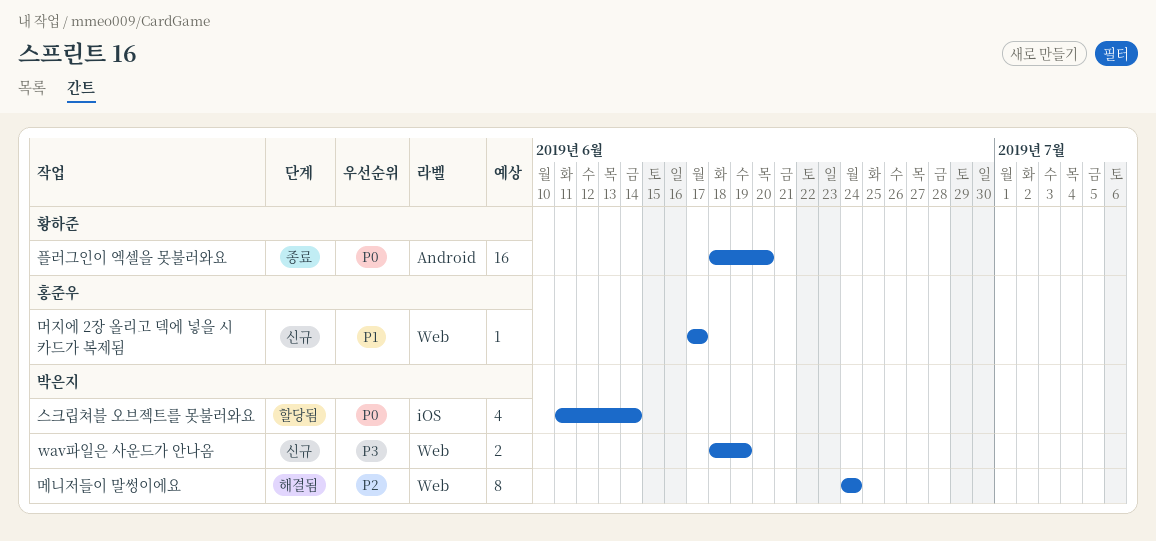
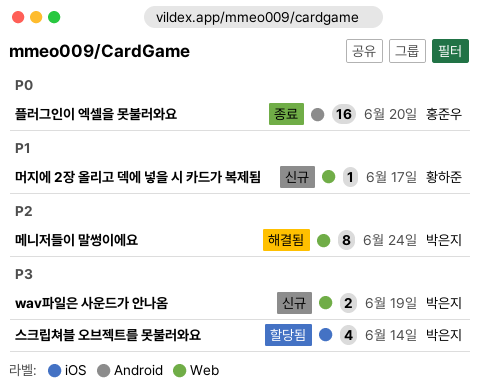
머지에 2장 올리고 덱에 넣을 시 카드가 복제됨, owner: 홍준우 -> 황하준
스크립쳐블 오브젝트를 못불러와요, priority: P0 -> P3
플러그인이 엑셀을 못불러와요, owner: 황하준 -> 홍준우

